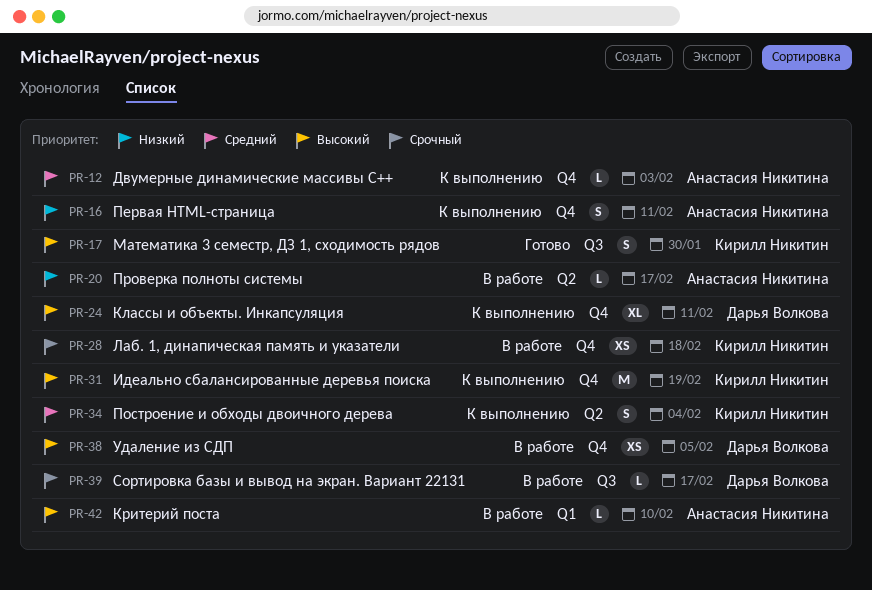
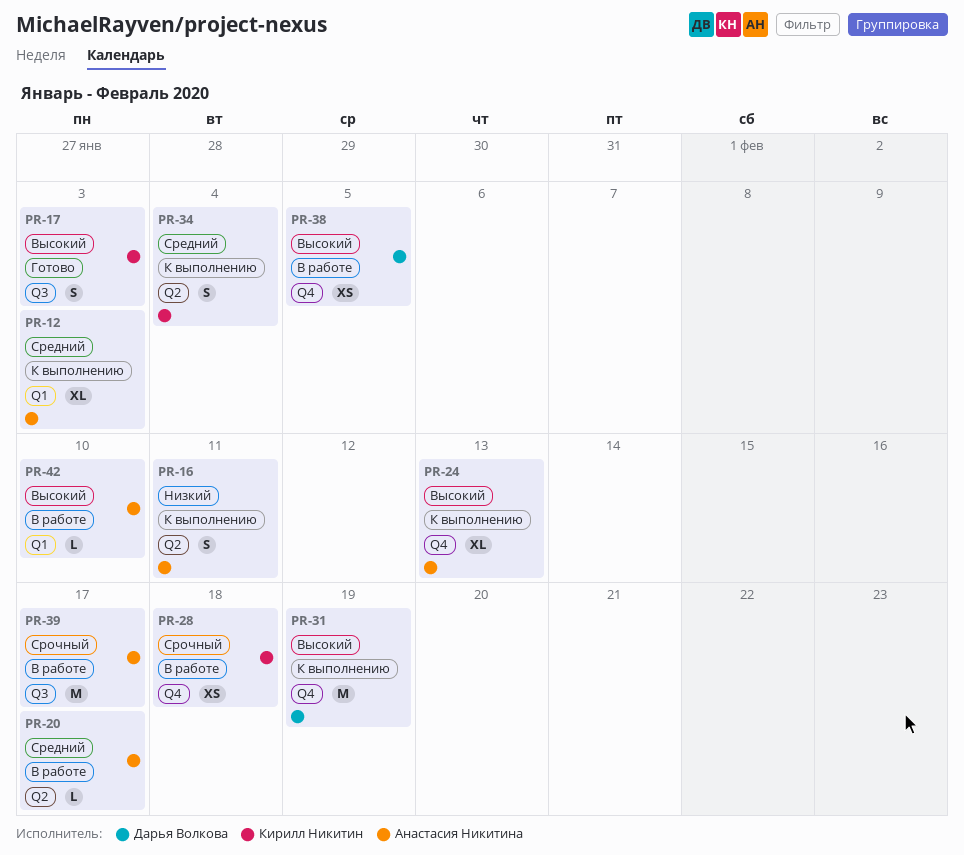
PR-12, label: Q4 -> Q1
PR-12, estimate: L -> XL
PR-16, label: Q4 -> Q2
PR-17, due: Jan 30 -> Feb 3
PR-20, priority: Низкий -> Средний
PR-24, owner: Дарья Волкова -> Анастасия Никитина
PR-24, due: Feb 11 -> Feb 13
PR-31, owner: Кирилл Никитин -> Дарья Волкова
PR-39, owner: Дарья Волкова -> Анастасия Никитина
PR-39, estimate: L -> M

